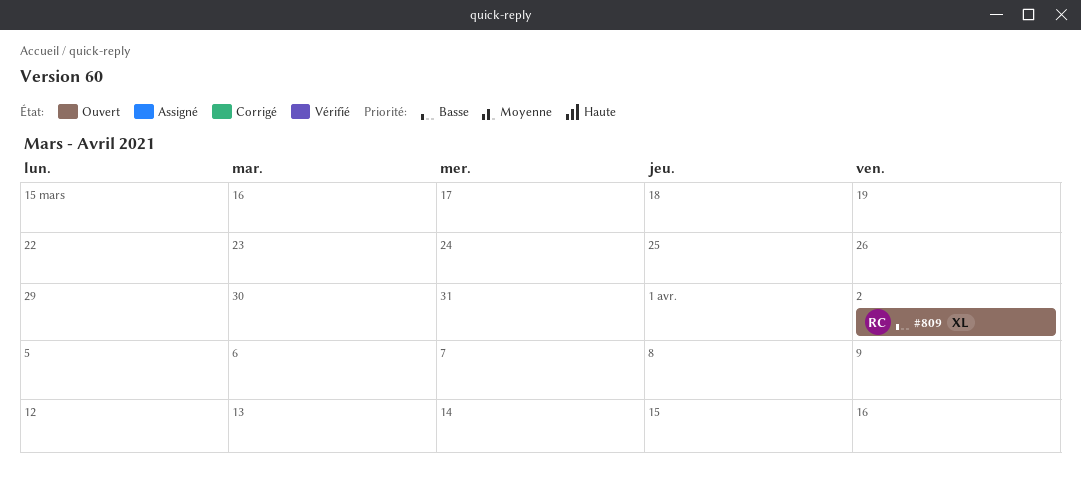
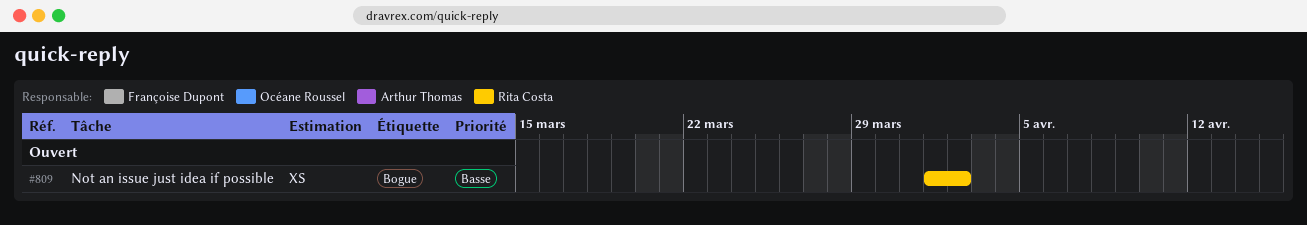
#809, estimate: XL -> XS
#809, start: Apr 2 -> Apr 1

